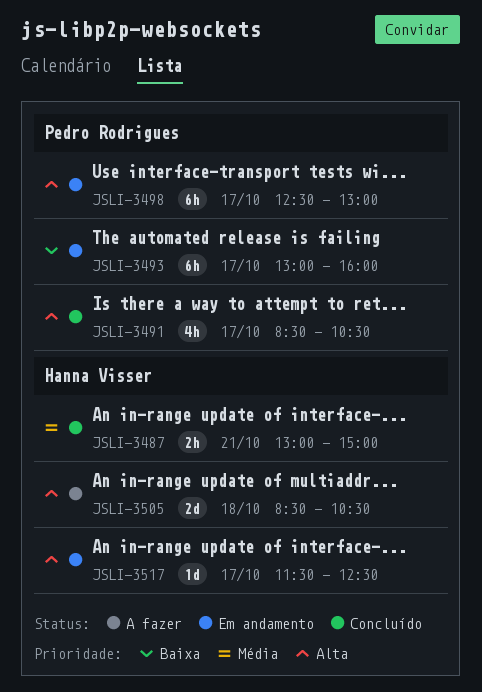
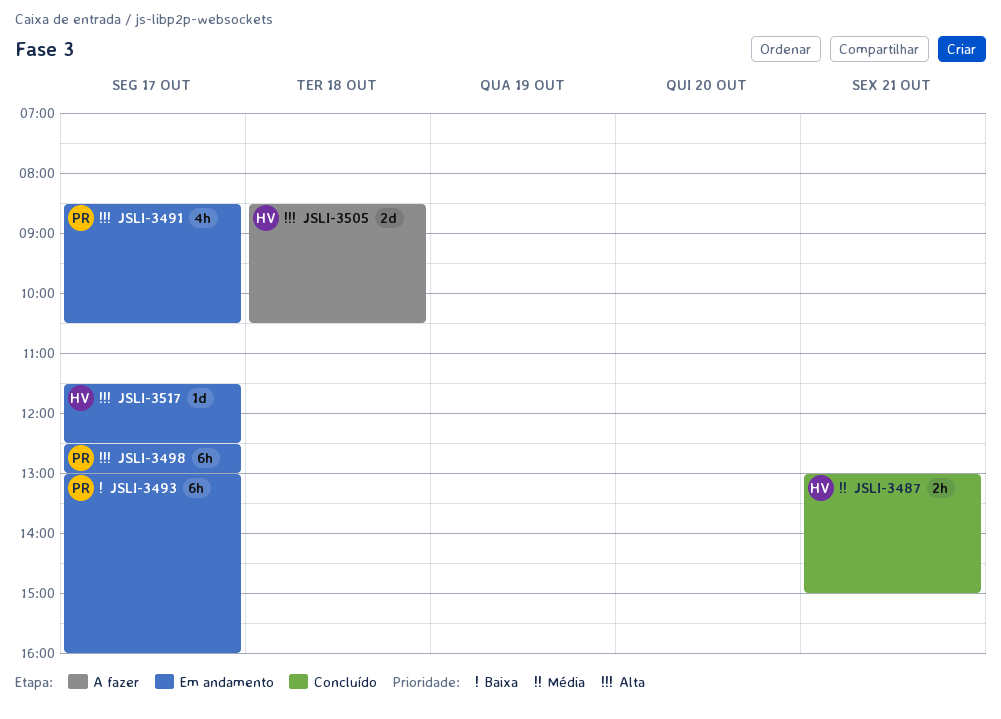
JSLI-3491, status: Concluído -> Em andamento

